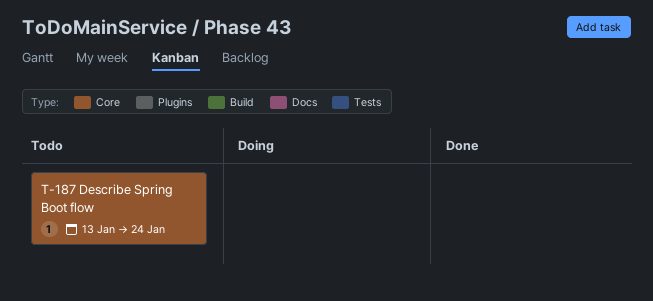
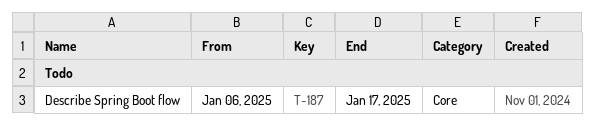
T-187, start: Jan 13 -> Jan 6
T-187, due: Jan 24 -> Jan 17

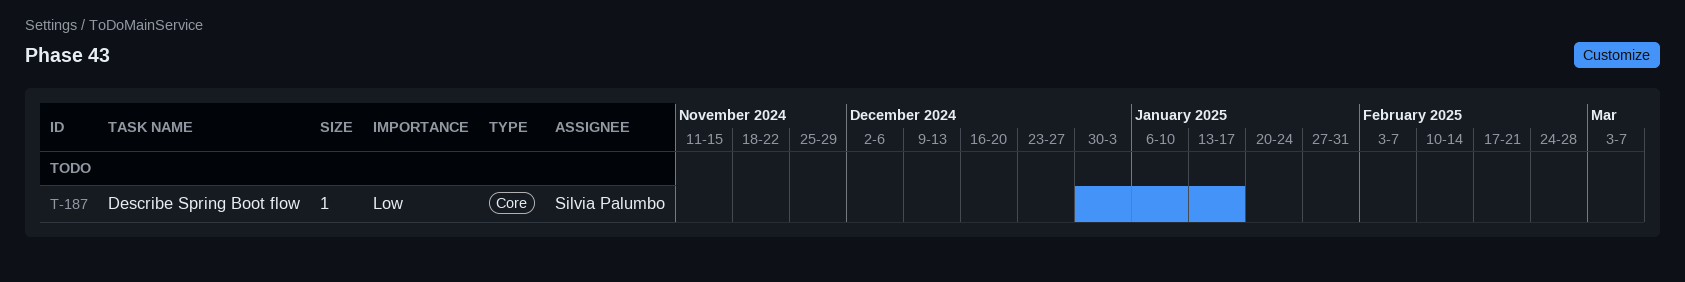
T-187, start: Jan 6 -> Dec 30

